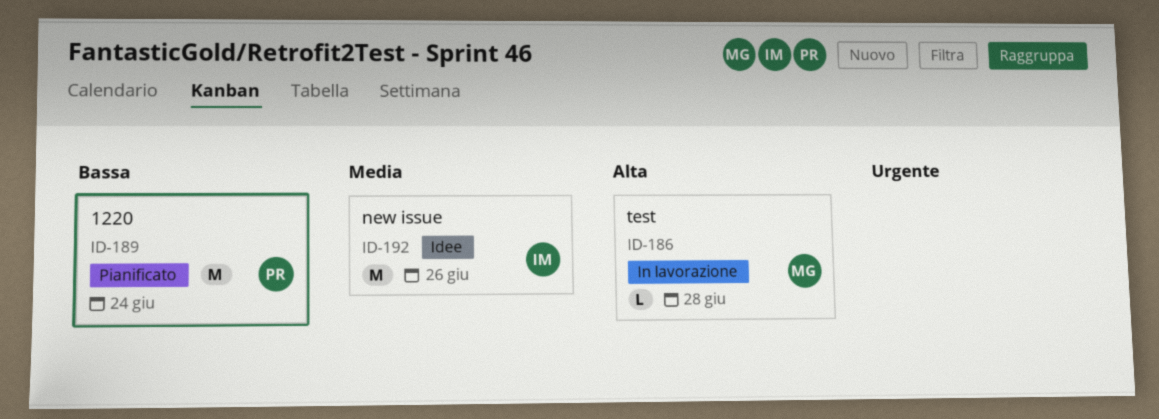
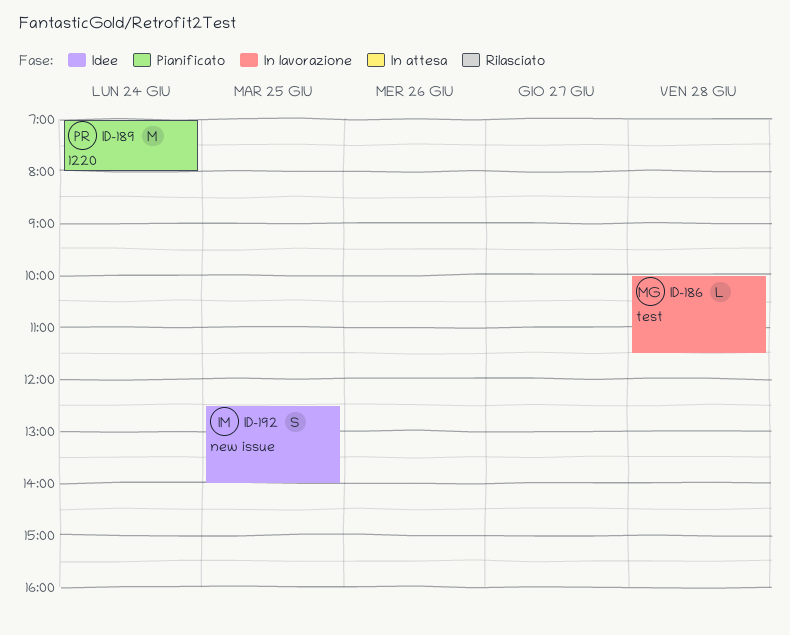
ID-192, estimate: M -> S
ID-192, day: Jun 26 -> Jun 25

